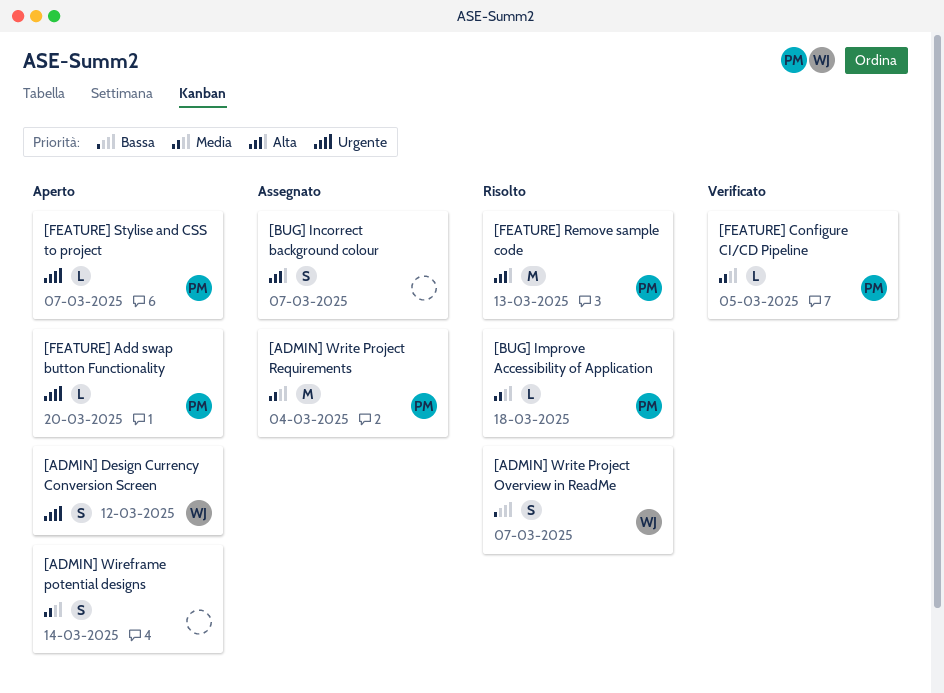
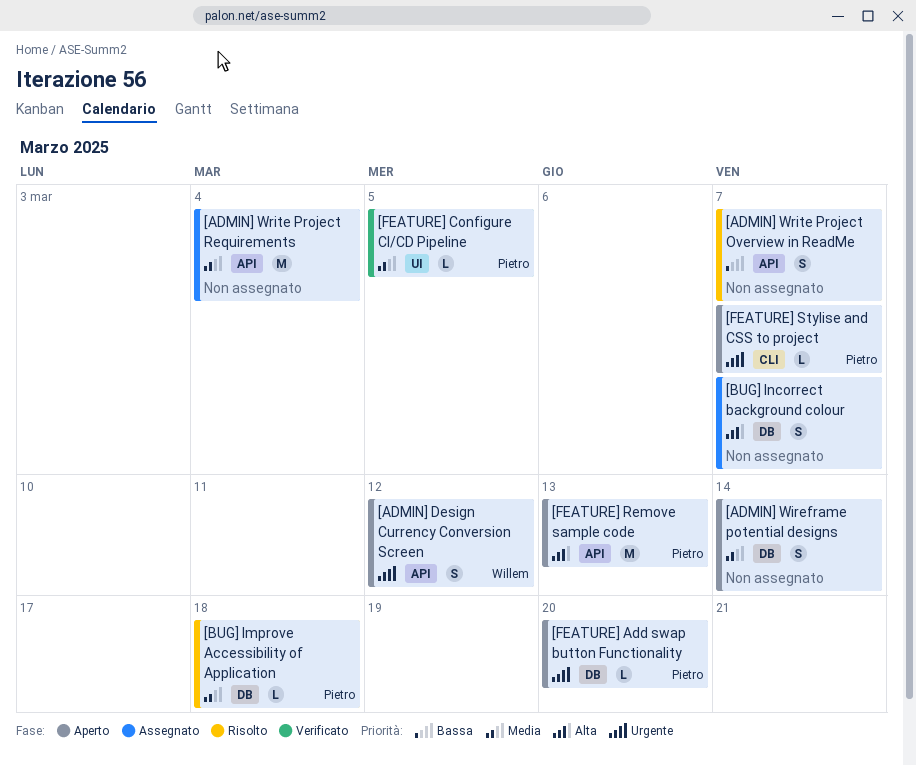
[ADMIN] Write Project Overview in ReadMe, owner: Willem -> none
[ADMIN] Write Project Requirements, owner: Pietro -> none
[FEATURE] Remove sample code, status: Risolto -> Aperto

